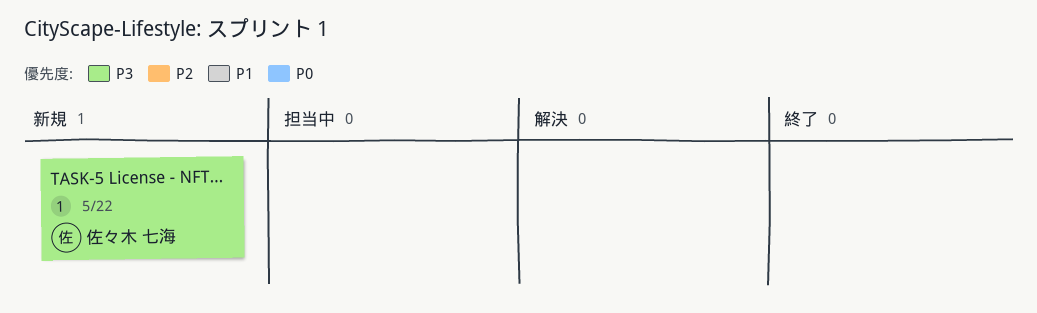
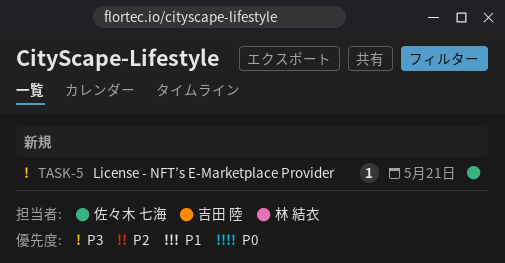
TASK-5, due: May 22 -> May 21

